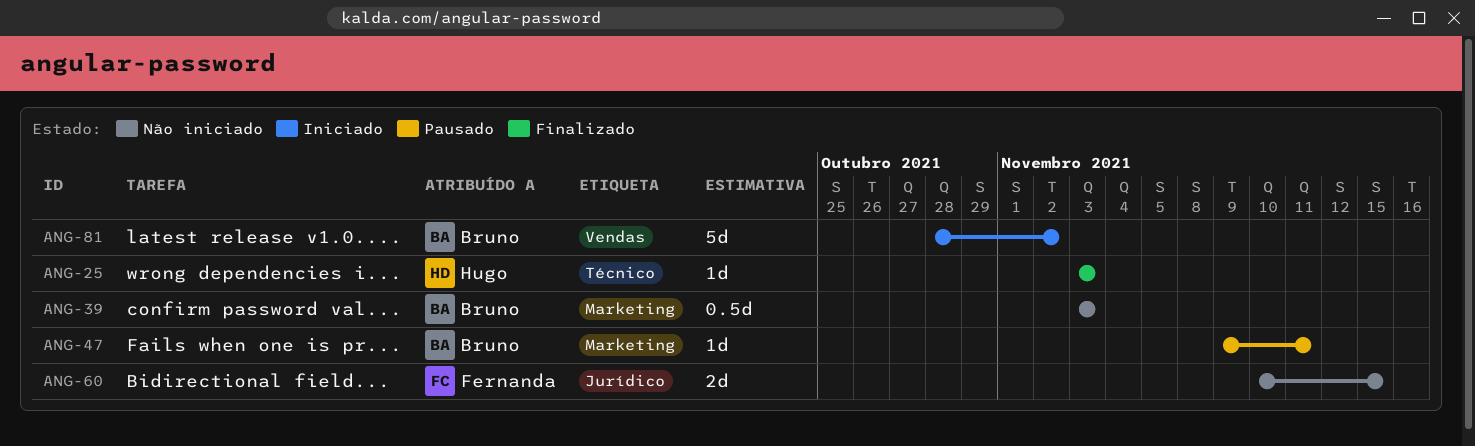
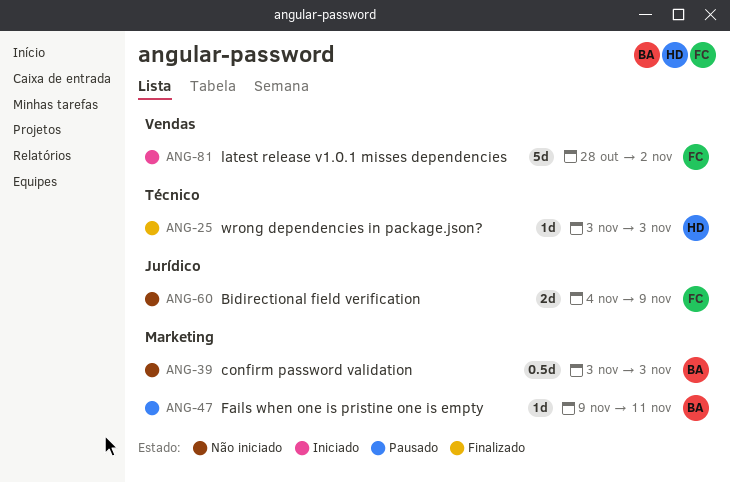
ANG-60, start: Nov 10 -> Nov 4
ANG-60, due: Nov 15 -> Nov 9
ANG-81, owner: Bruno -> Fernanda

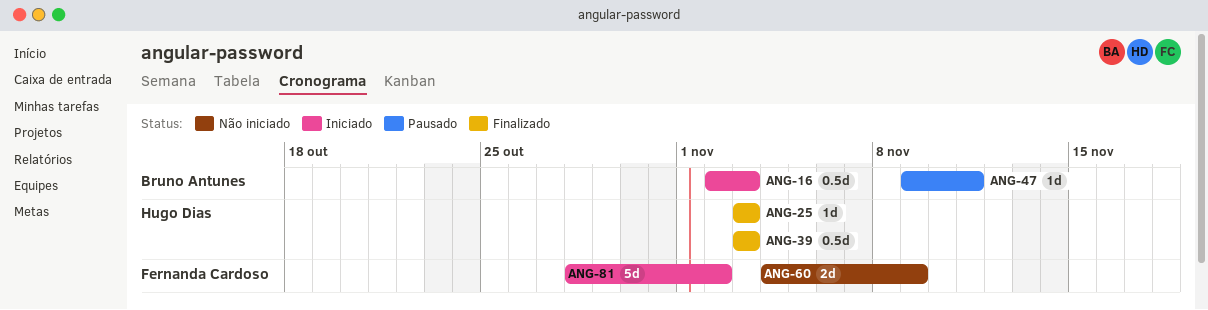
ANG-16: none -> present
ANG-39, status: Não iniciado -> Finalizado
ANG-39, owner: Bruno Antunes -> Hugo Dias

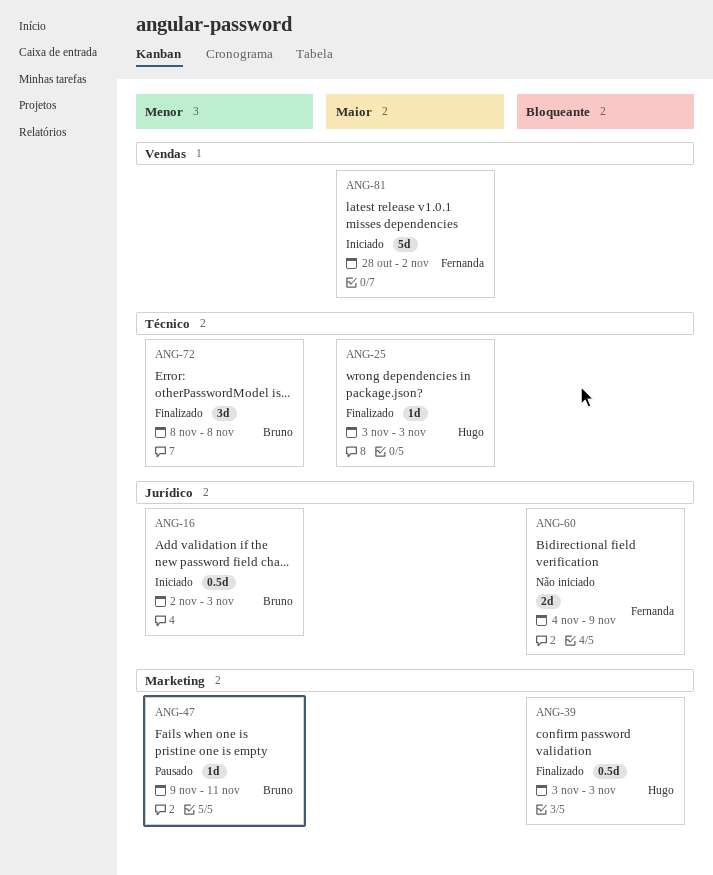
ANG-72: none -> present

